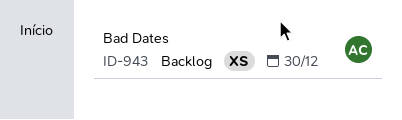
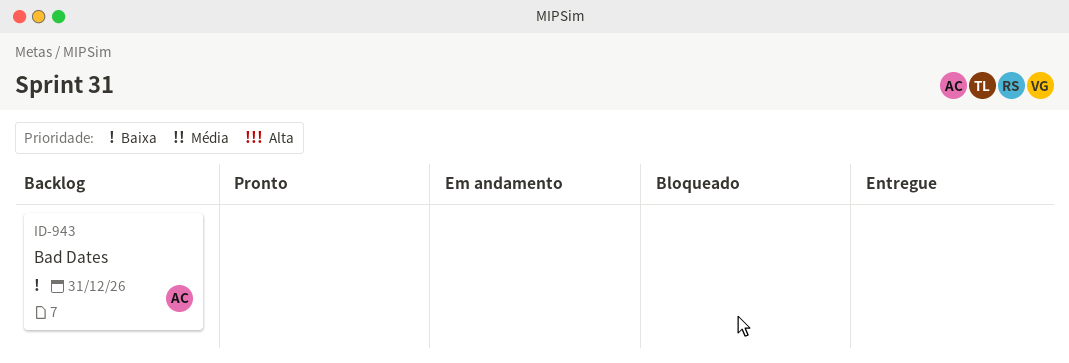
ID-943, due: Dec 30 -> Dec 31

